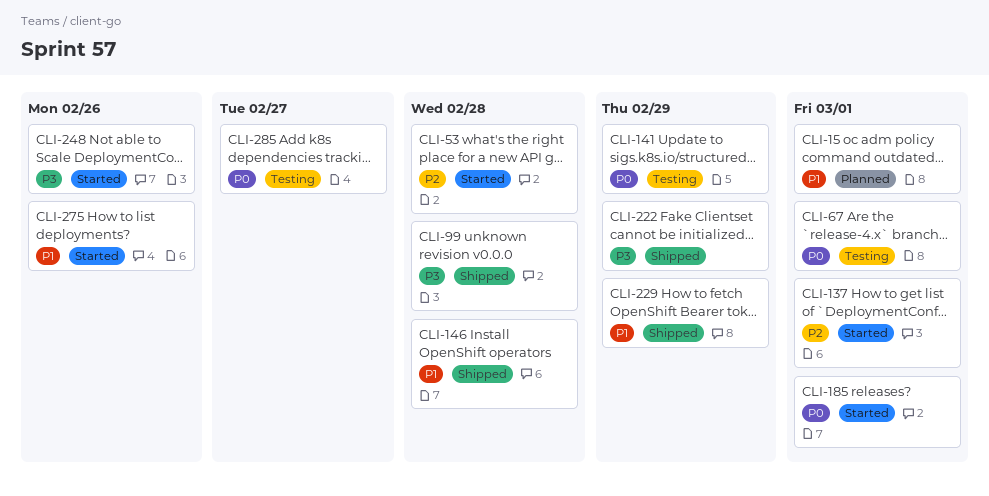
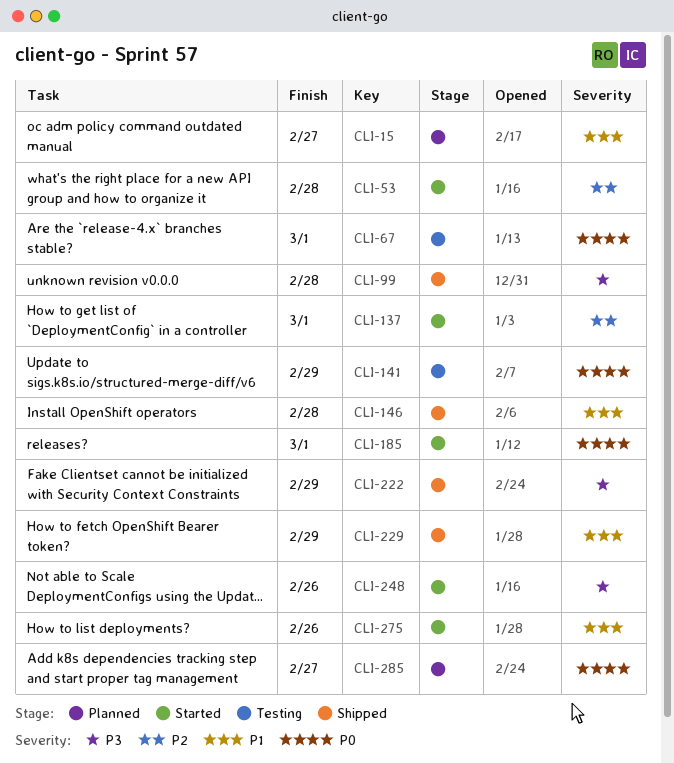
CLI-15, due: Mar 1 -> Feb 27
CLI-285, status: Testing -> Planned

